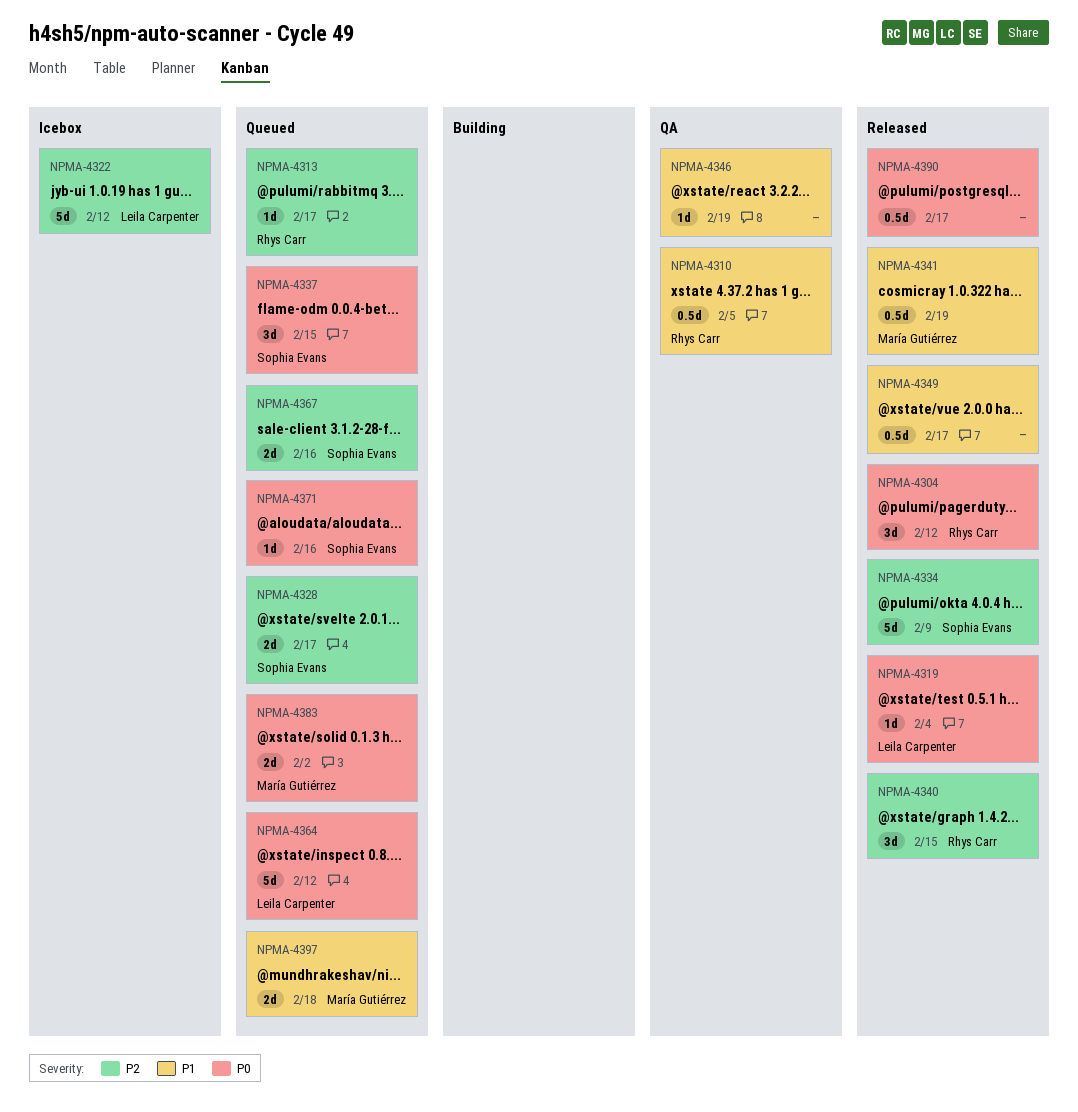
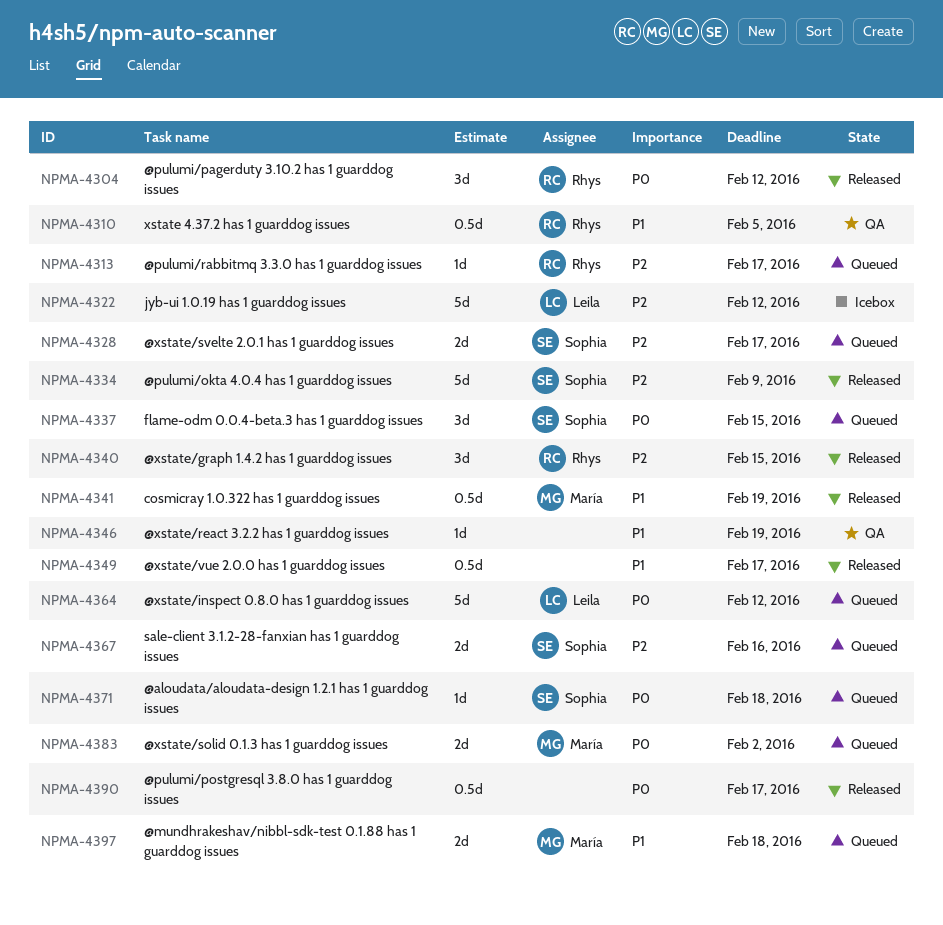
NPMA-4319: present -> none
NPMA-4371, due: Feb 16 -> Feb 18

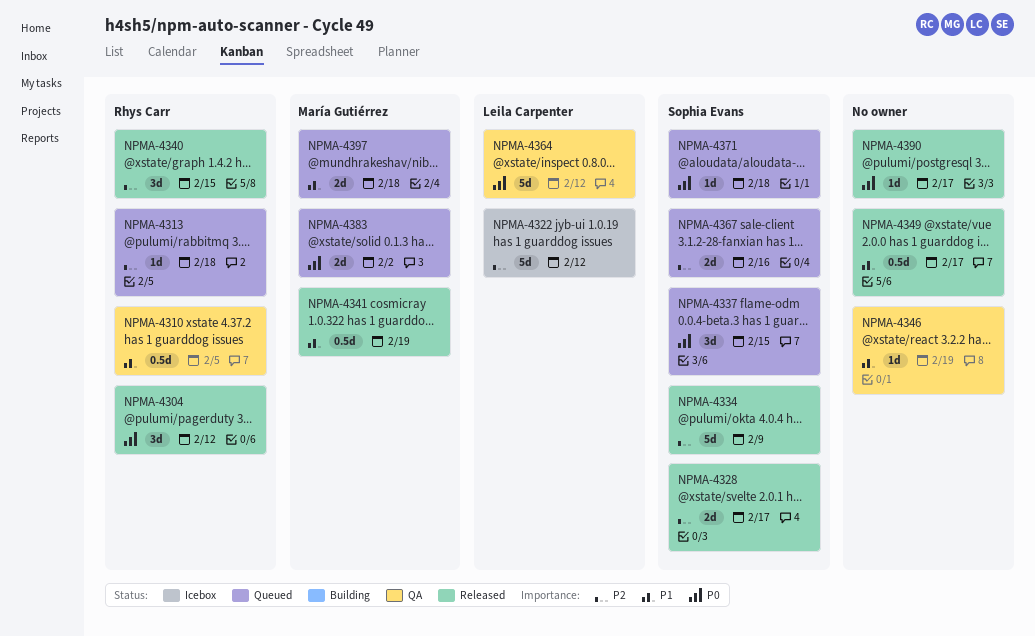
NPMA-4313, due: Feb 17 -> Feb 18
NPMA-4328, status: Queued -> Released
NPMA-4364, status: Queued -> QA
NPMA-4390, estimate: 0.5d -> 1d

